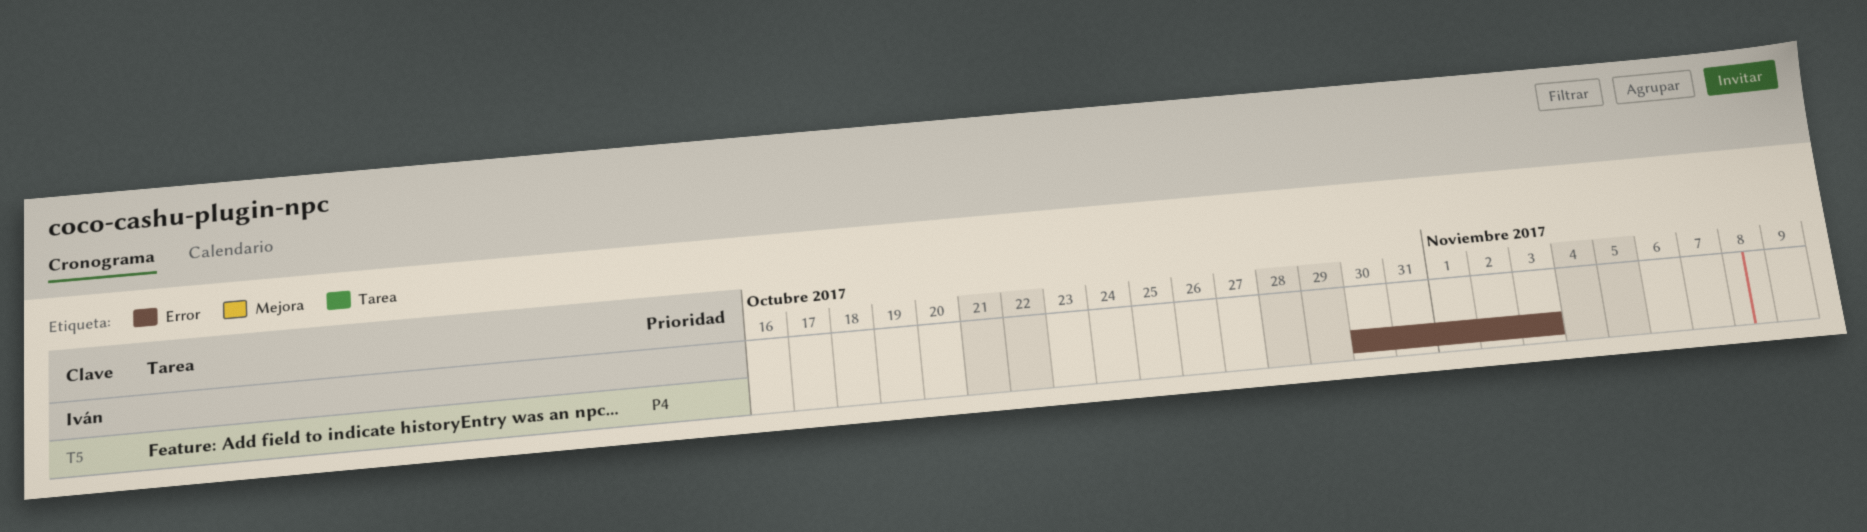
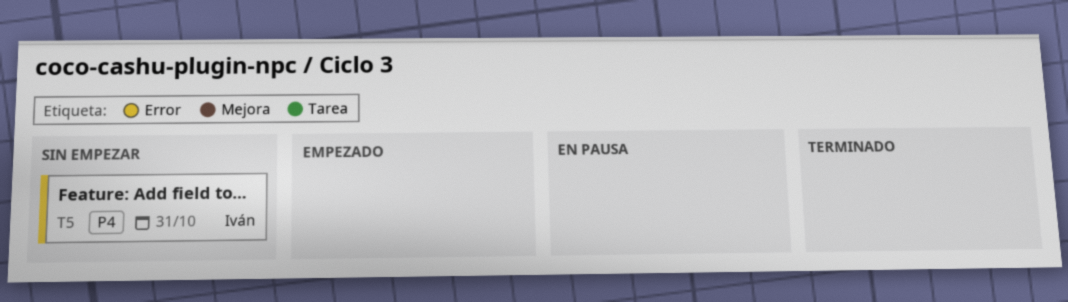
T5, due: Nov 3 -> Oct 31

